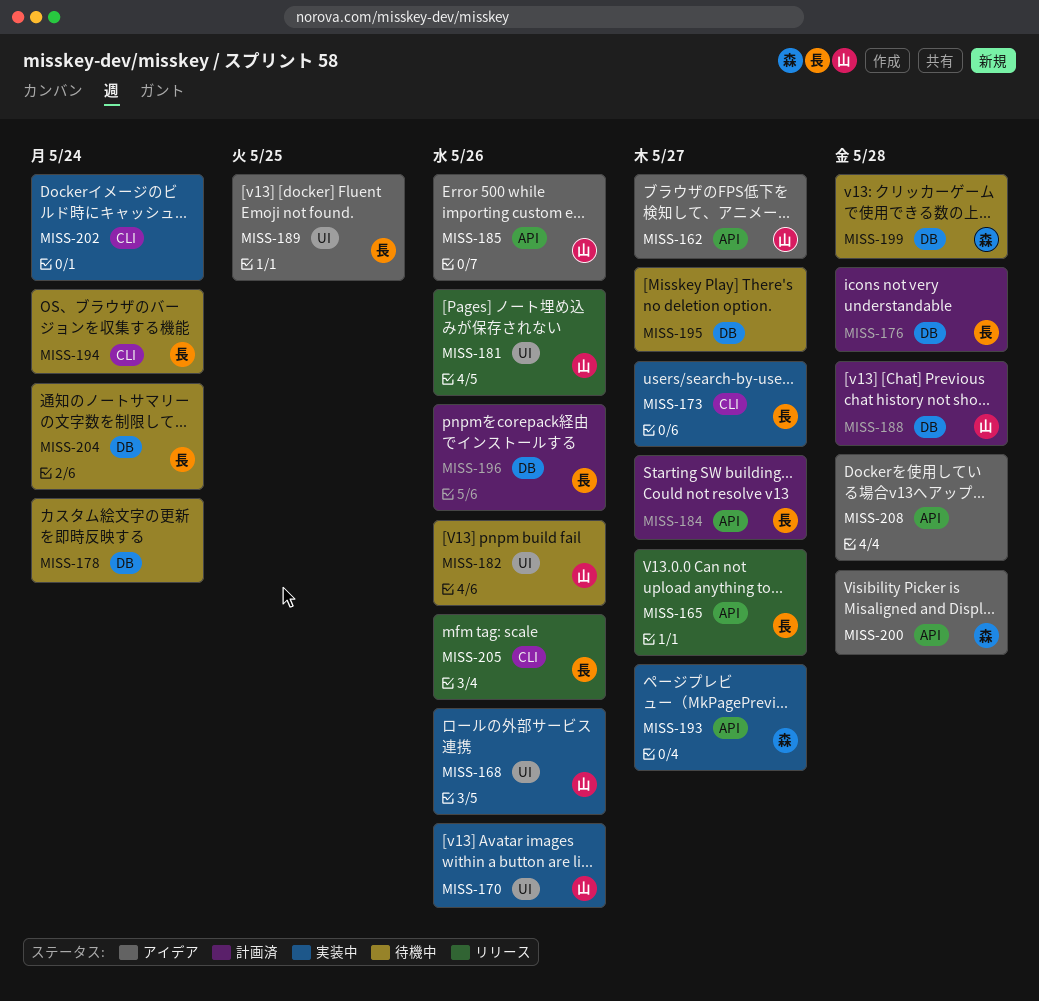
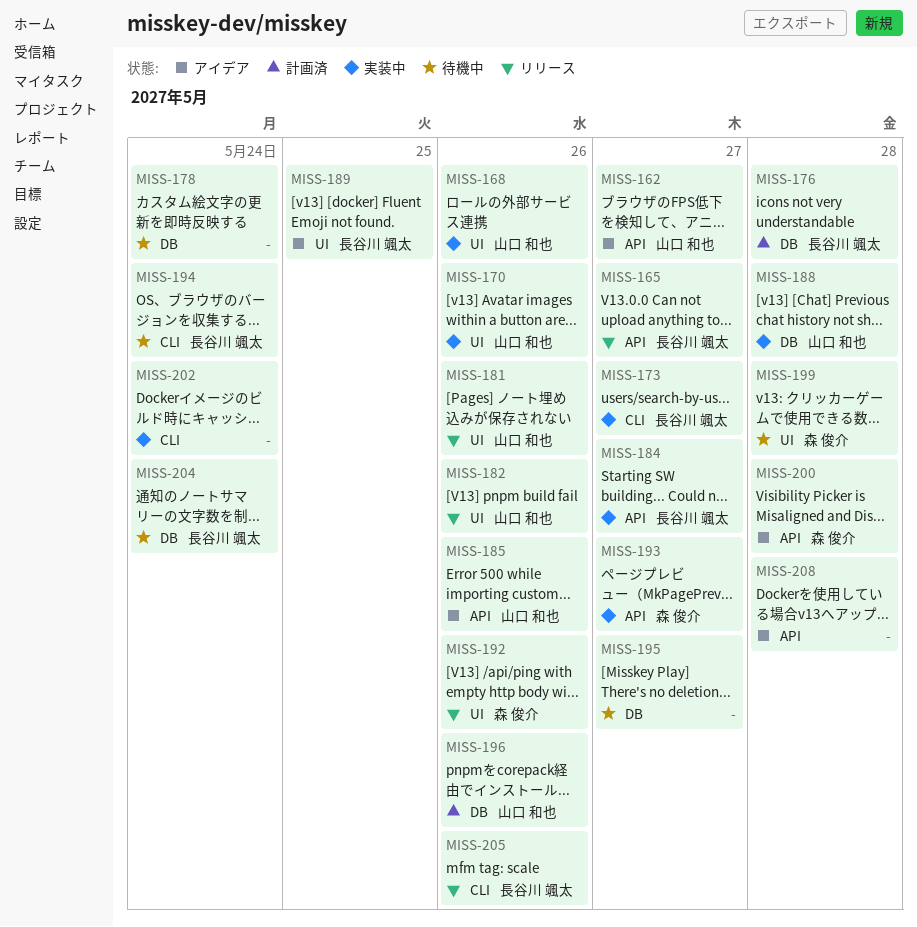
MISS-182, status: 待機中 -> リリース
MISS-184, status: 計画済 -> 実装中
MISS-188, status: 計画済 -> 実装中
MISS-192: none -> present
MISS-196, owner: 長谷川 颯太 -> 山口 和也
MISS-199, label: DB -> UI

